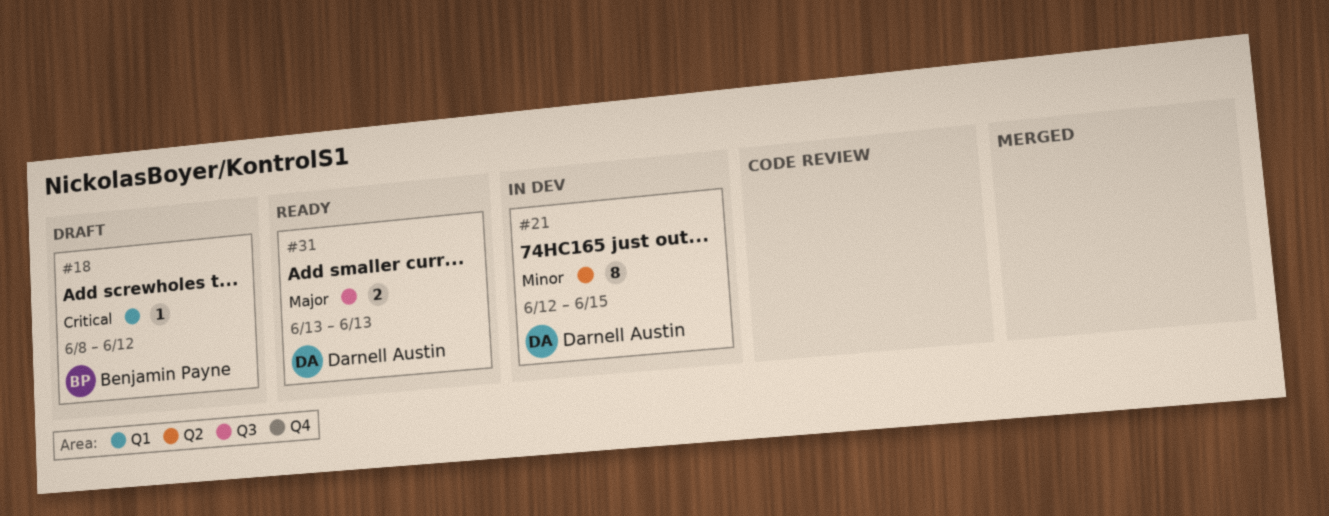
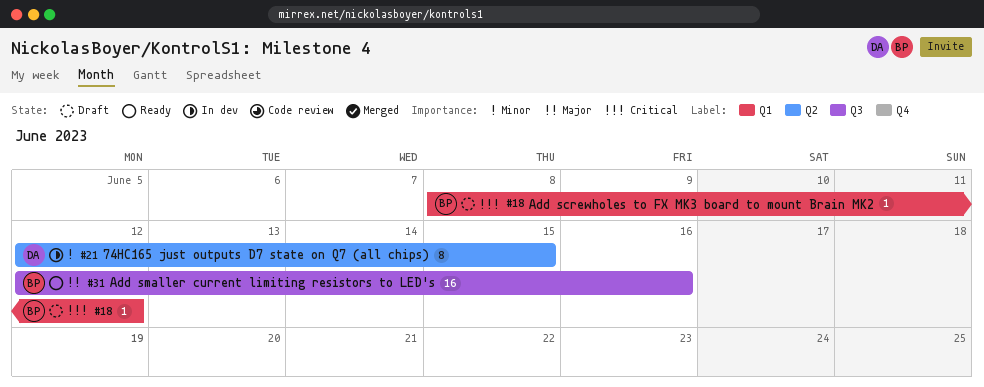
#31, owner: Darnell Austin -> Benjamin Payne
#31, estimate: 2 -> 16
#31, start: Jun 13 -> Jun 12
#31, due: Jun 13 -> Jun 16

